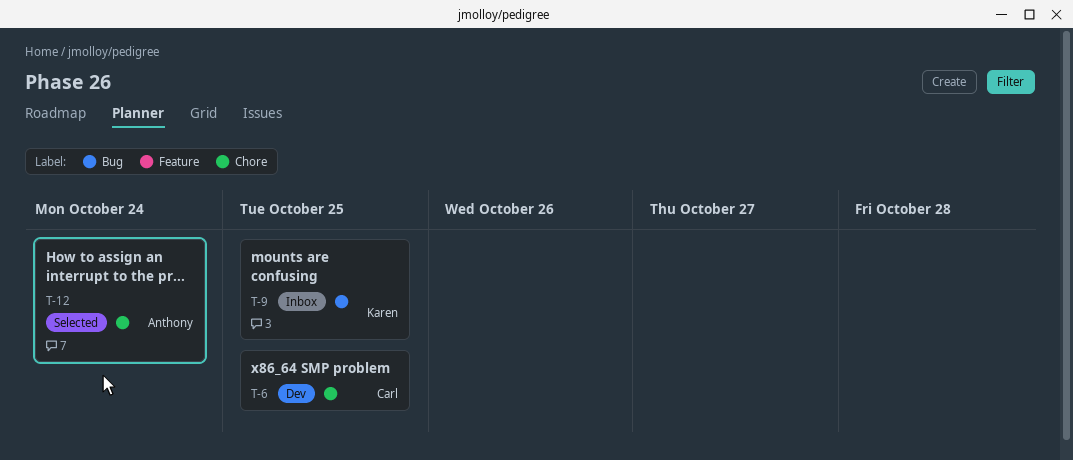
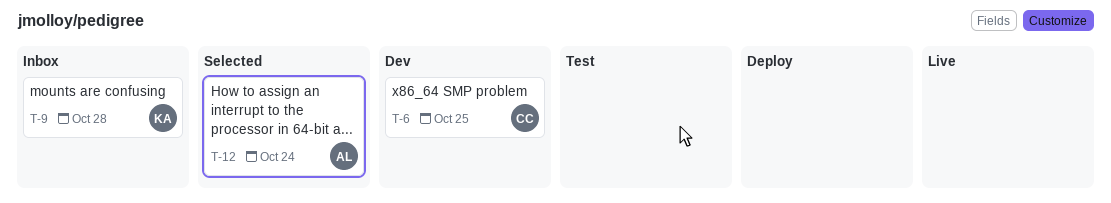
T-9, due: Oct 25 -> Oct 28

